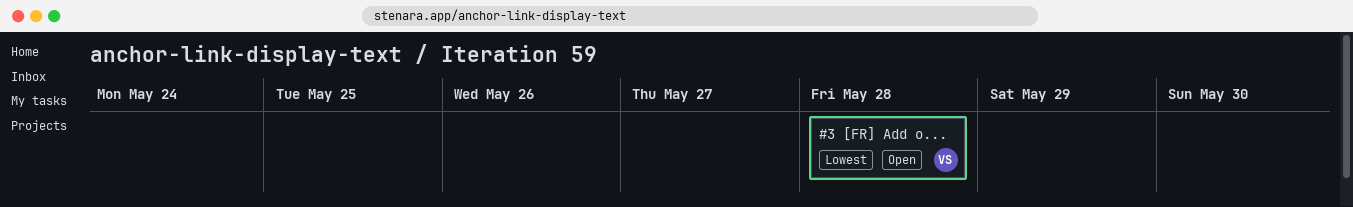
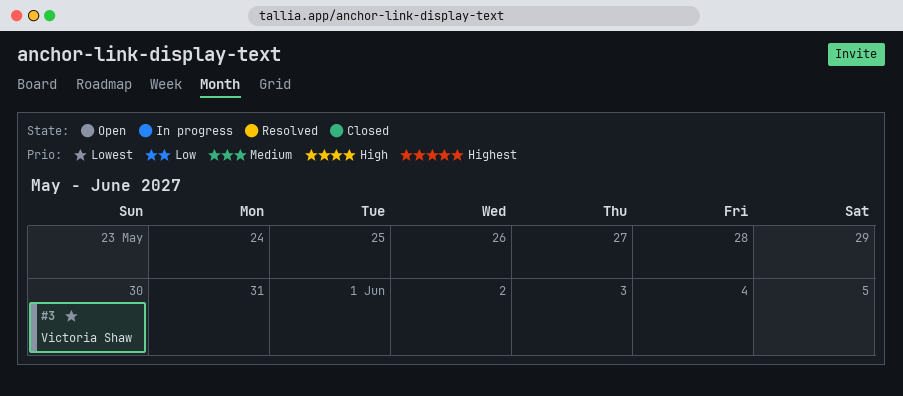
#3, due: May 28 -> May 30

